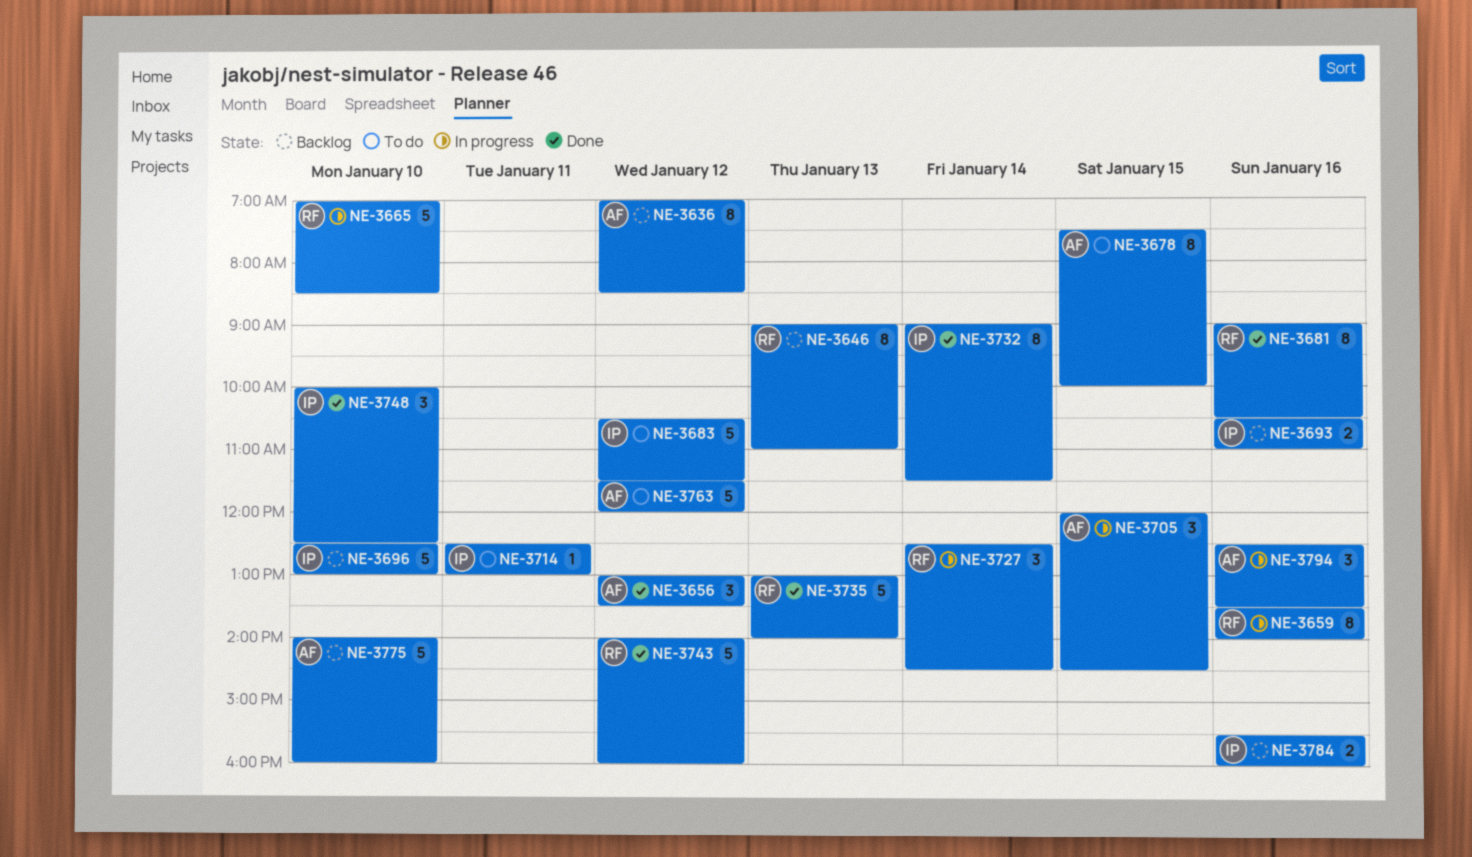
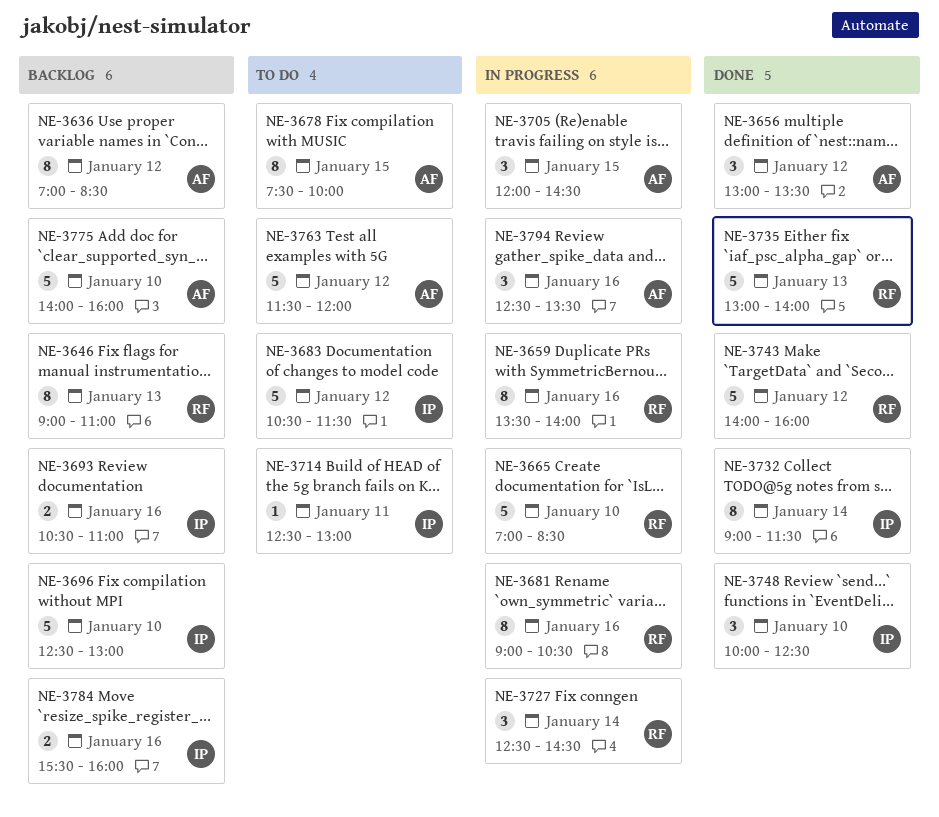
NE-3681, status: Done -> In progress

